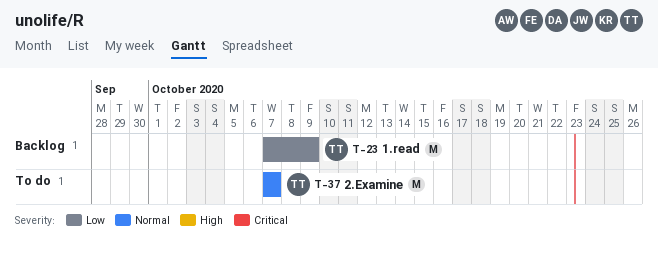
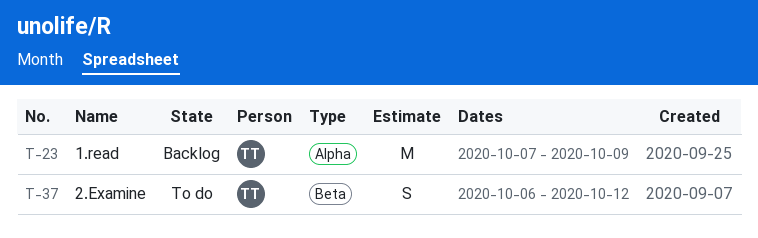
T-37, estimate: M -> S
T-37, start: Oct 7 -> Oct 6
T-37, due: Oct 7 -> Oct 12

